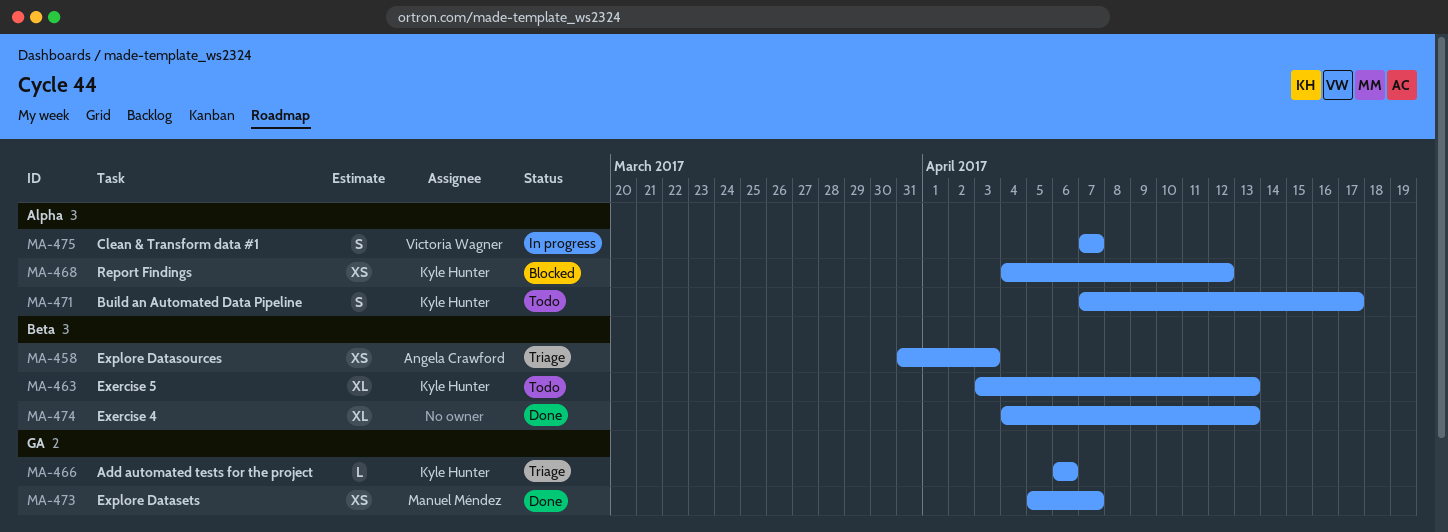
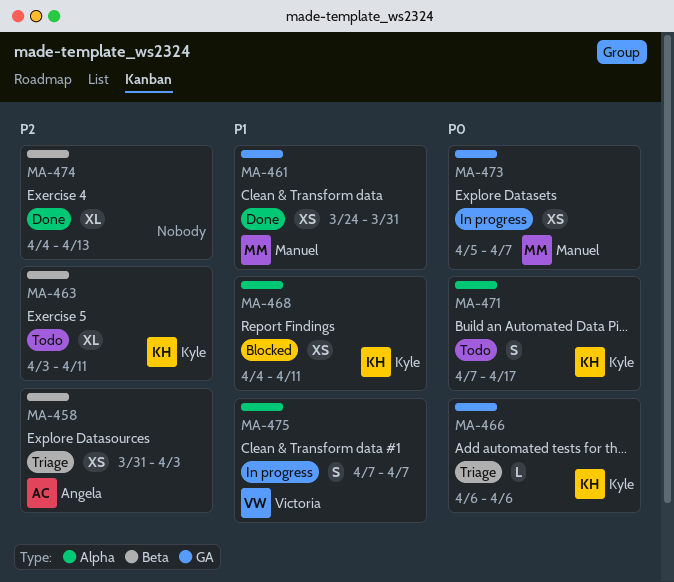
MA-461: none -> present
MA-463, due: Apr 13 -> Apr 11
MA-468, due: Apr 12 -> Apr 11
MA-473, status: Done -> In progress

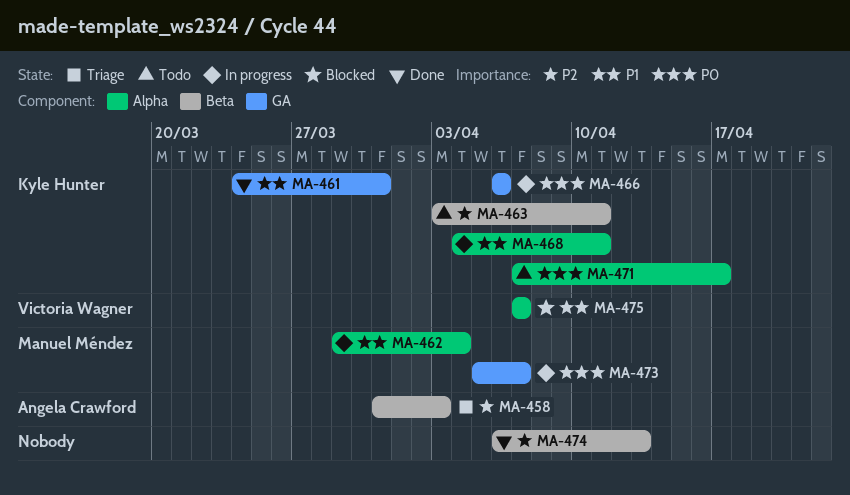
MA-461, owner: Manuel Méndez -> Kyle Hunter
MA-462: none -> present
MA-466, status: Triage -> In progress
MA-468, status: Blocked -> In progress
MA-474, start: Apr 4 -> Apr 6
MA-475, status: In progress -> Blocked

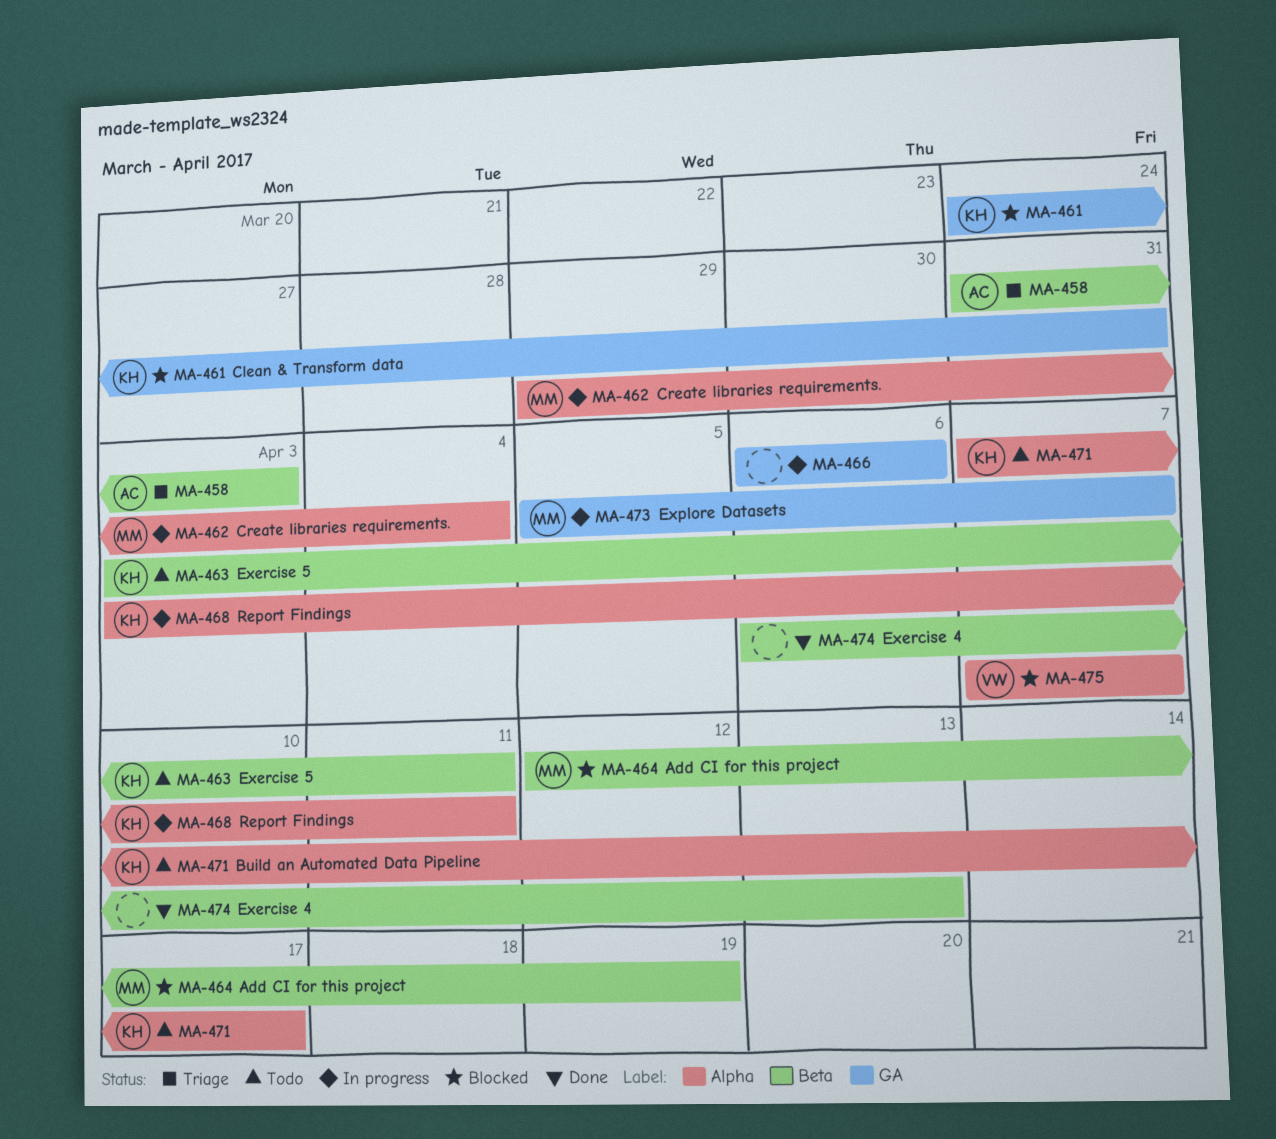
MA-461, status: Done -> Blocked
MA-464: none -> present
MA-466, owner: Kyle Hunter -> none
MA-468, start: Apr 4 -> Apr 3

